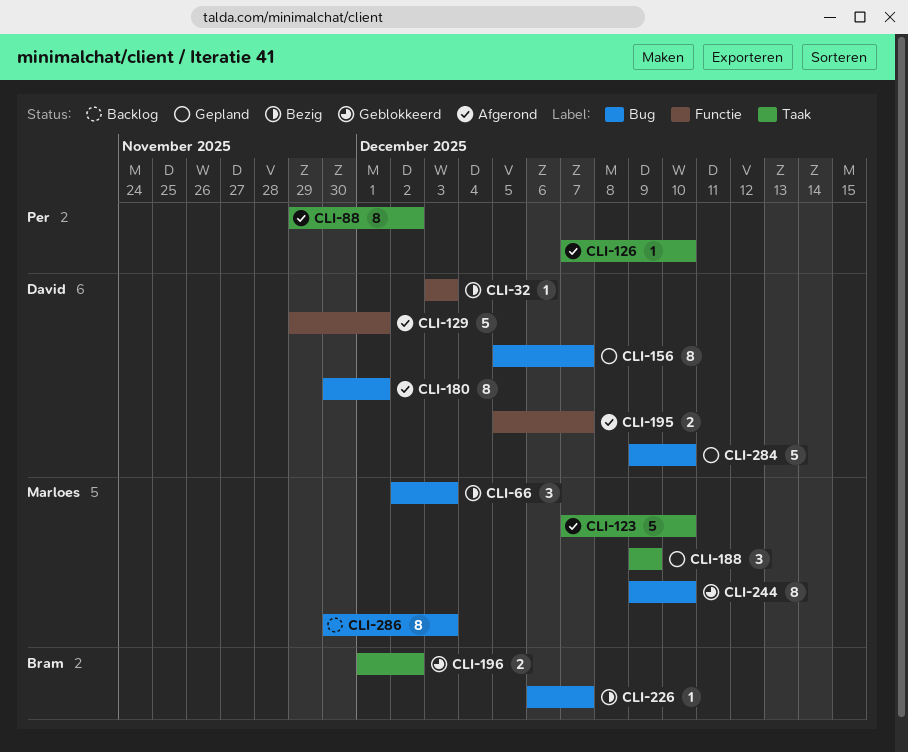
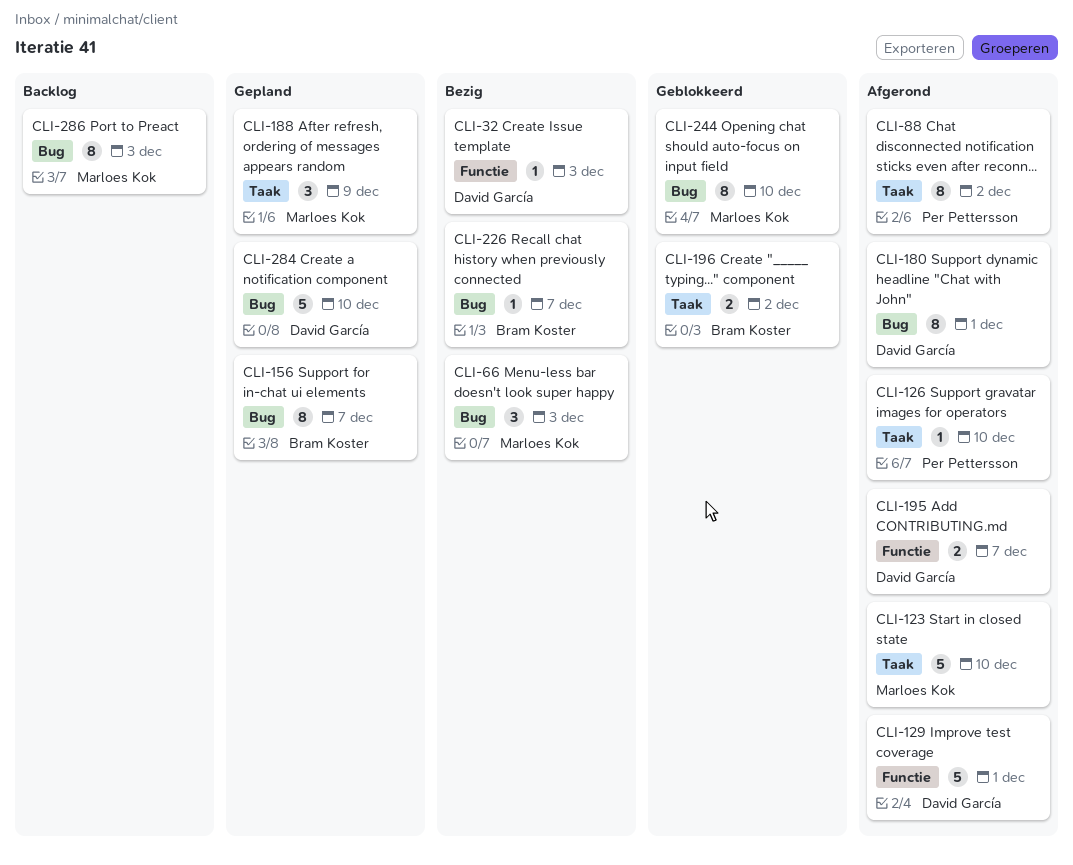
CLI-156, owner: David García -> Bram Koster

